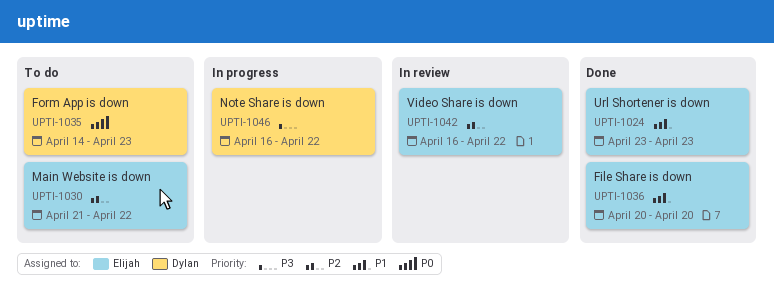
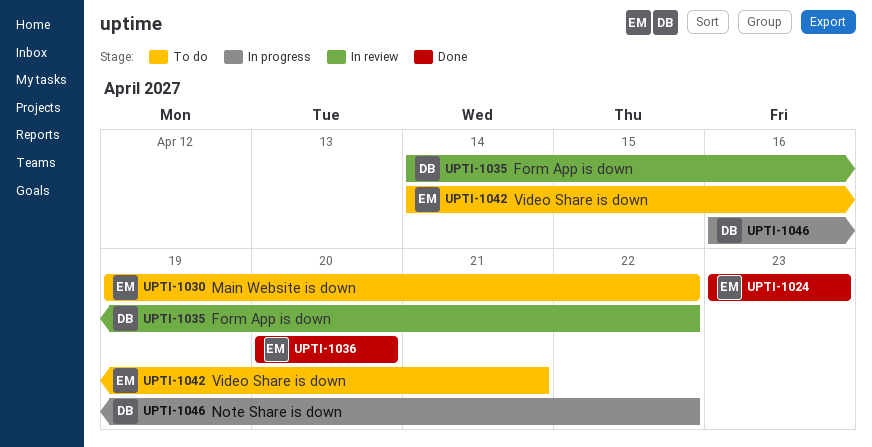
UPTI-1030, start: Apr 21 -> Apr 19
UPTI-1035, status: To do -> In review
UPTI-1035, due: Apr 23 -> Apr 22
UPTI-1042, status: In review -> To do
UPTI-1042, start: Apr 16 -> Apr 14
UPTI-1042, due: Apr 22 -> Apr 21

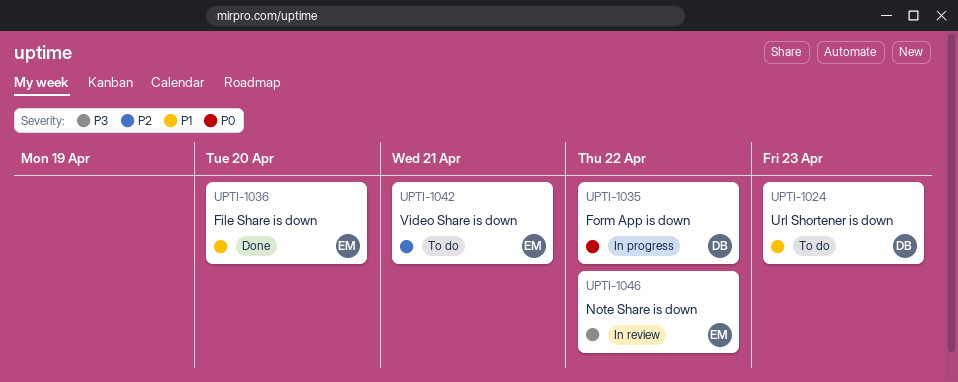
UPTI-1024, status: Done -> To do
UPTI-1024, owner: EM -> DB
UPTI-1030: present -> none
UPTI-1035, status: In review -> In progress
UPTI-1046, status: In progress -> In review
UPTI-1046, owner: DB -> EM

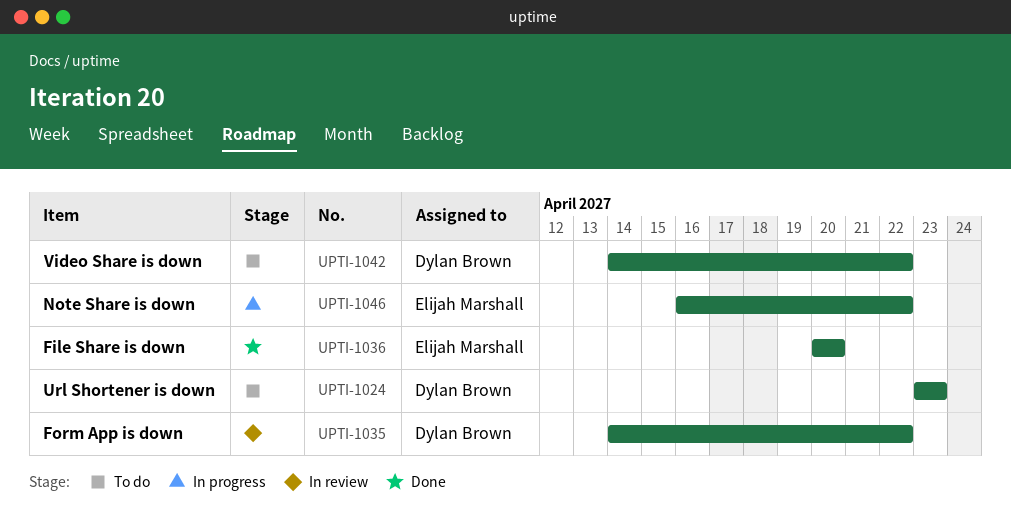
UPTI-1035, status: In progress -> In review
UPTI-1042, owner: Elijah Marshall -> Dylan Brown
UPTI-1042, due: Apr 21 -> Apr 22
UPTI-1046, status: In review -> In progress

